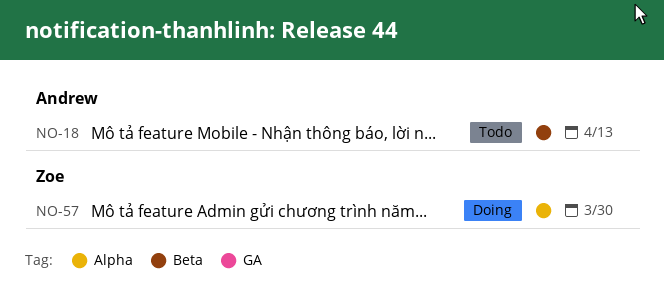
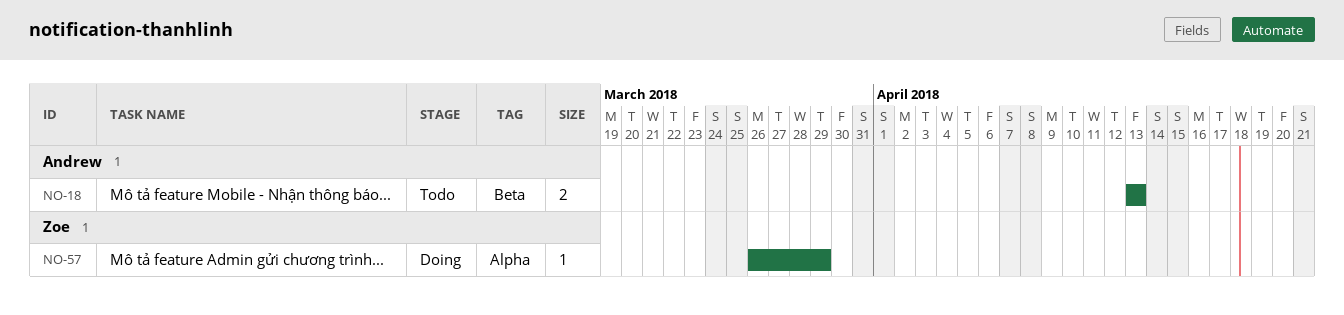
NO-57, due: Mar 30 -> Mar 29

